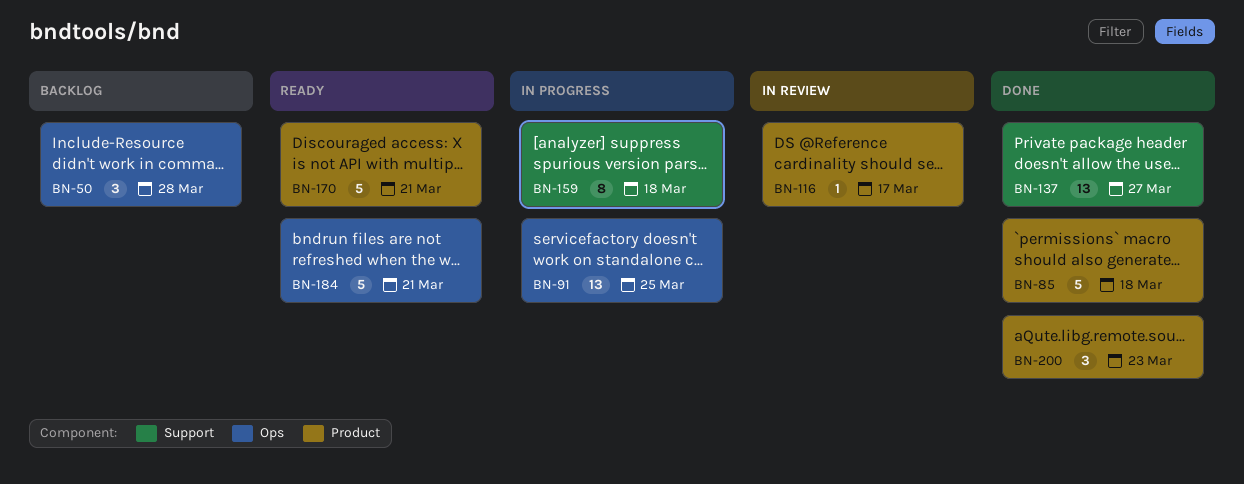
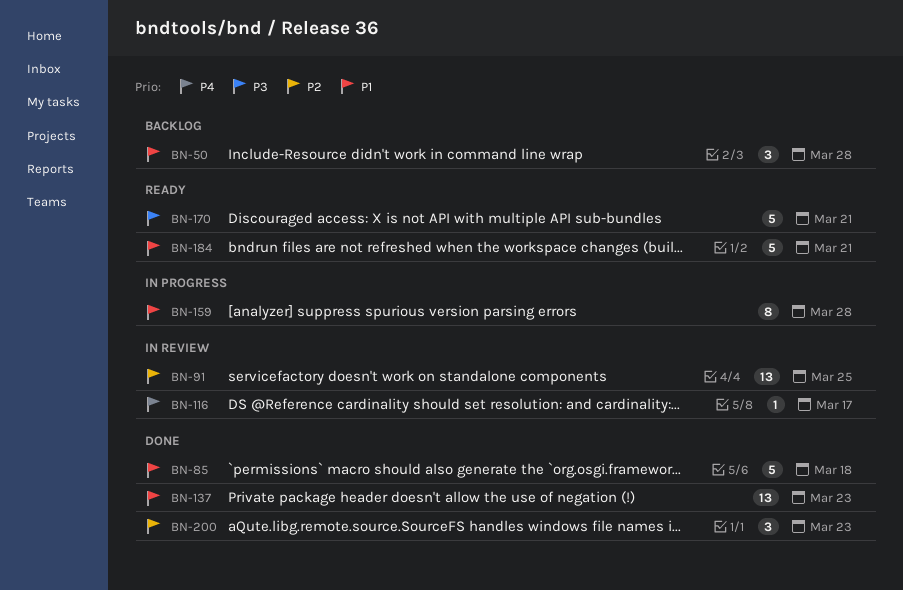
BN-91, status: In progress -> In review
BN-137, due: Mar 27 -> Mar 23
BN-159, due: Mar 18 -> Mar 28

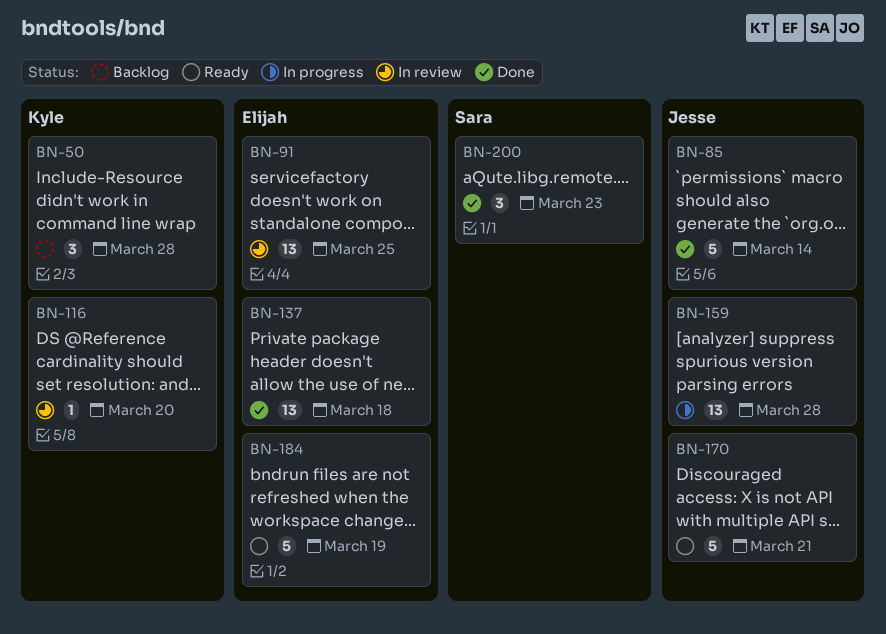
BN-85, due: Mar 18 -> Mar 14
BN-116, due: Mar 17 -> Mar 20
BN-137, due: Mar 23 -> Mar 18
BN-159, estimate: 8 -> 13
BN-184, due: Mar 21 -> Mar 19

